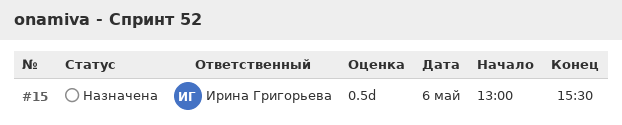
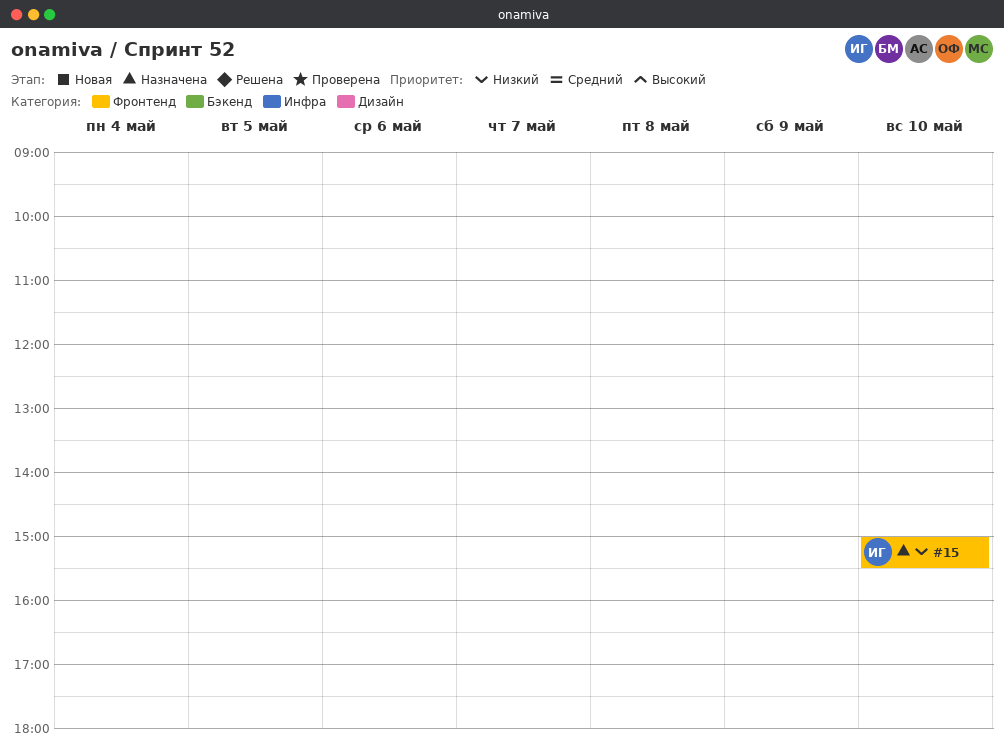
#15, day: May 6 -> May 10
#15, begins: 13:00 -> 15:00

